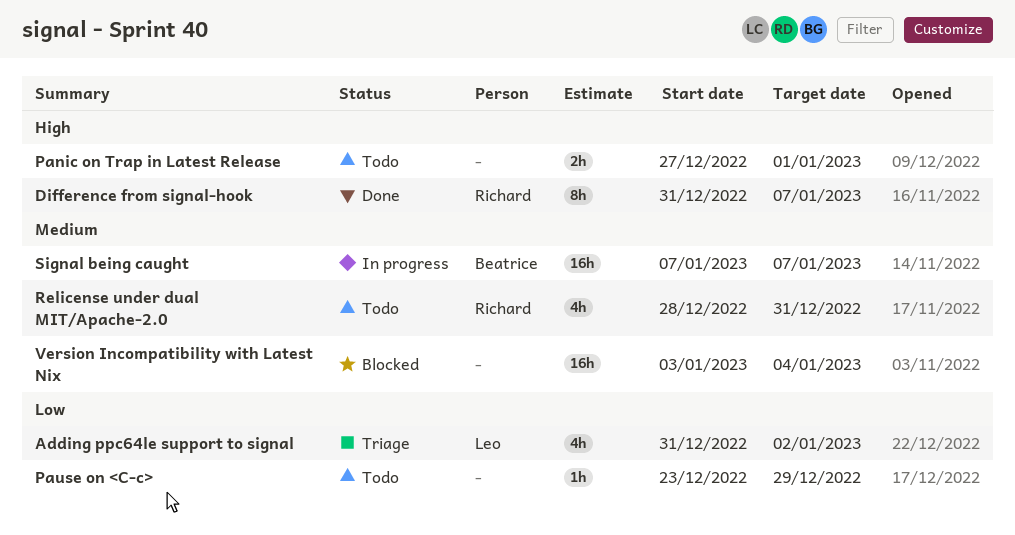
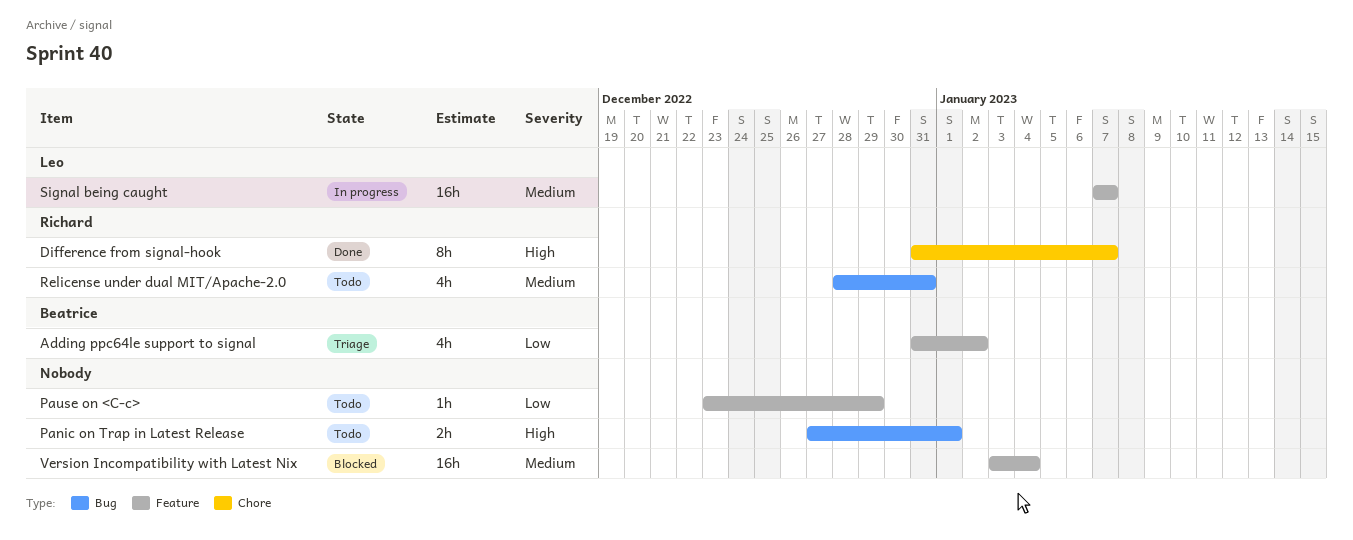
Adding ppc64le support to signal, owner: Leo -> Beatrice
Signal being caught, owner: Beatrice -> Leo

